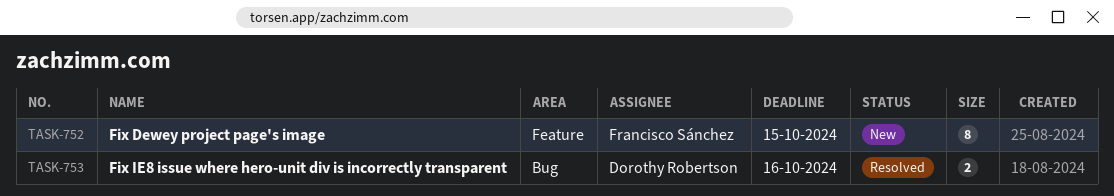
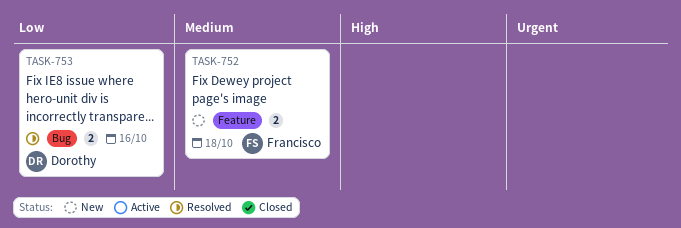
TASK-752, estimate: 8 -> 2
TASK-752, due: Oct 15 -> Oct 18

